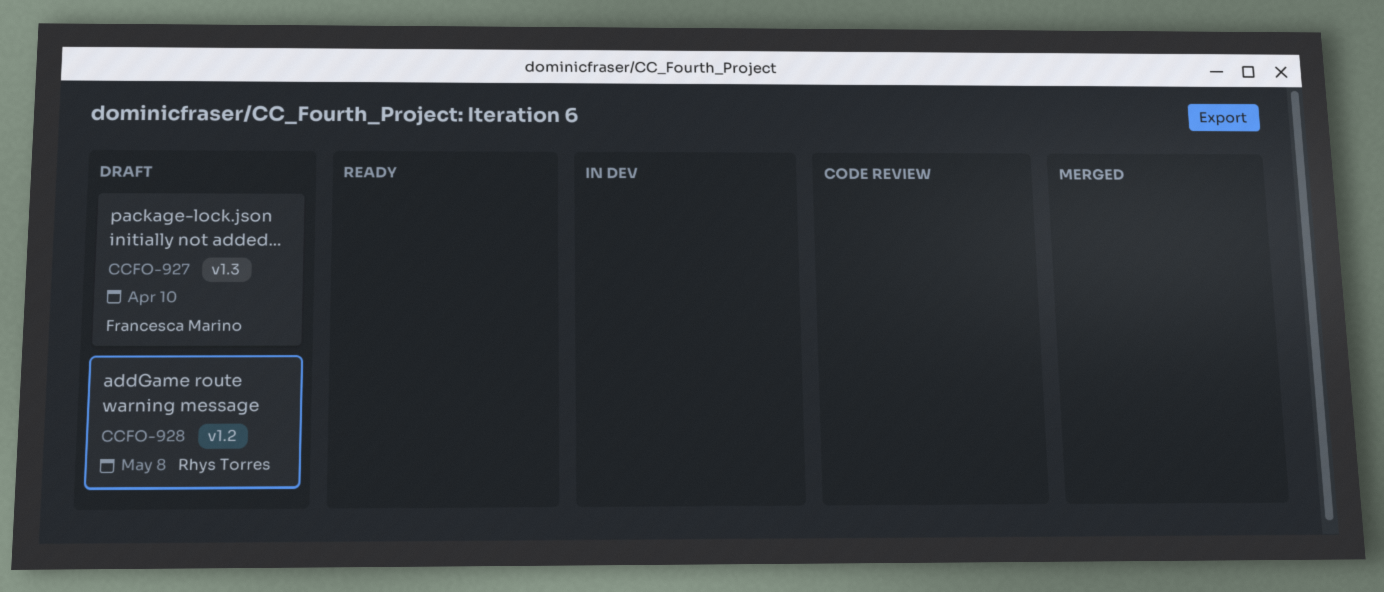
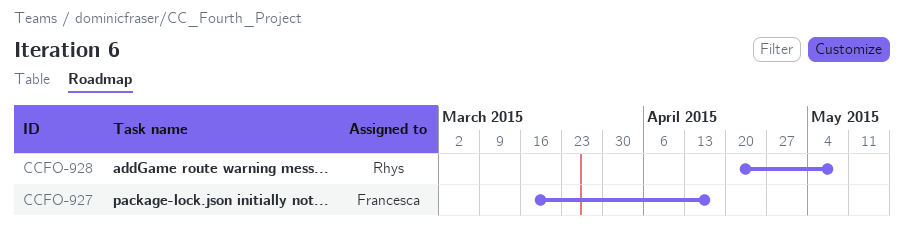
CCFO-927, due: Apr 10 -> Apr 17

